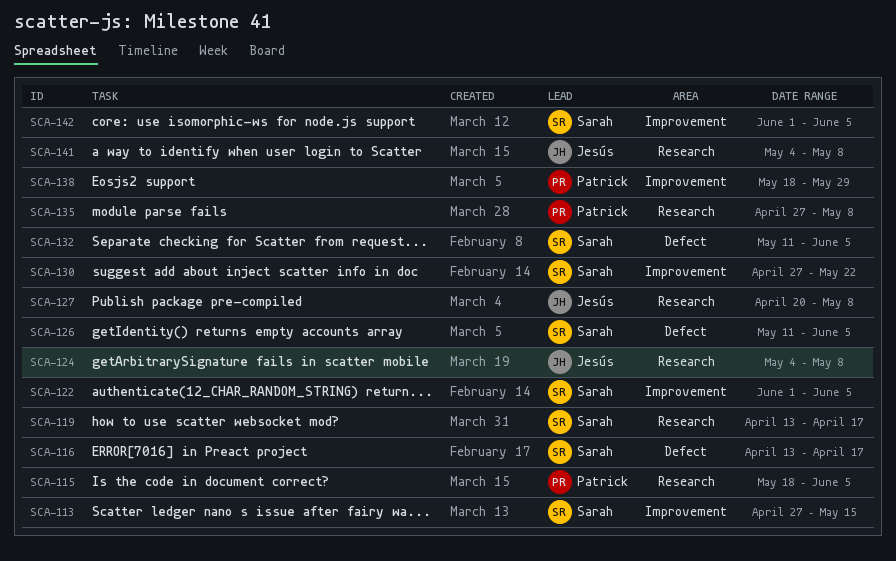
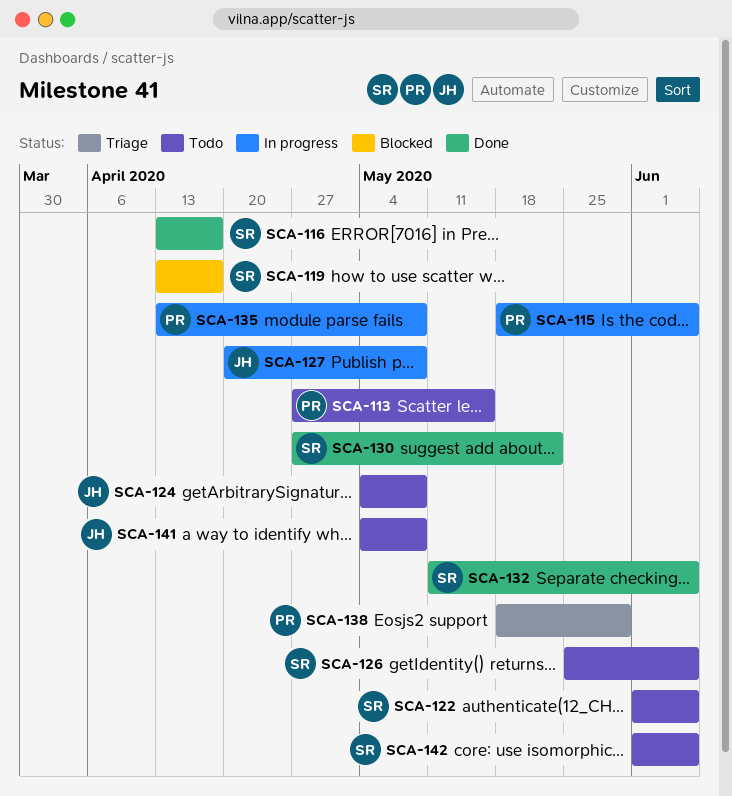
SCA-113, owner: Sarah -> Patrick
SCA-126, start: May 11 -> May 25
SCA-135, start: Apr 27 -> Apr 13

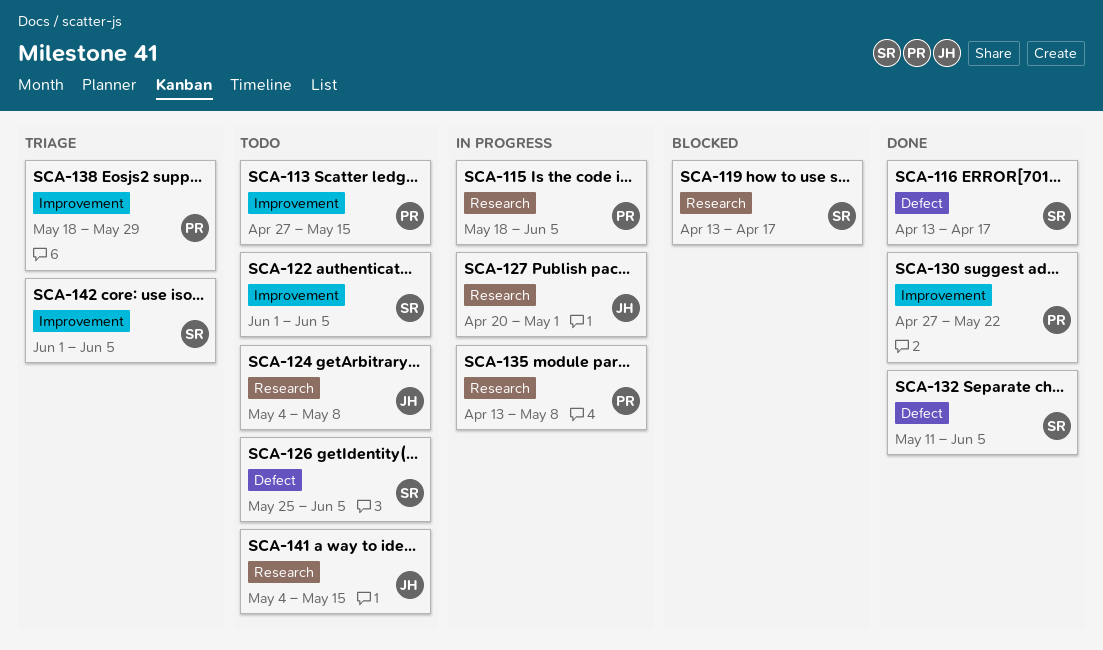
SCA-127, due: May 8 -> May 1
SCA-130, owner: SR -> PR
SCA-141, due: May 8 -> May 15
SCA-142, status: Todo -> Triage

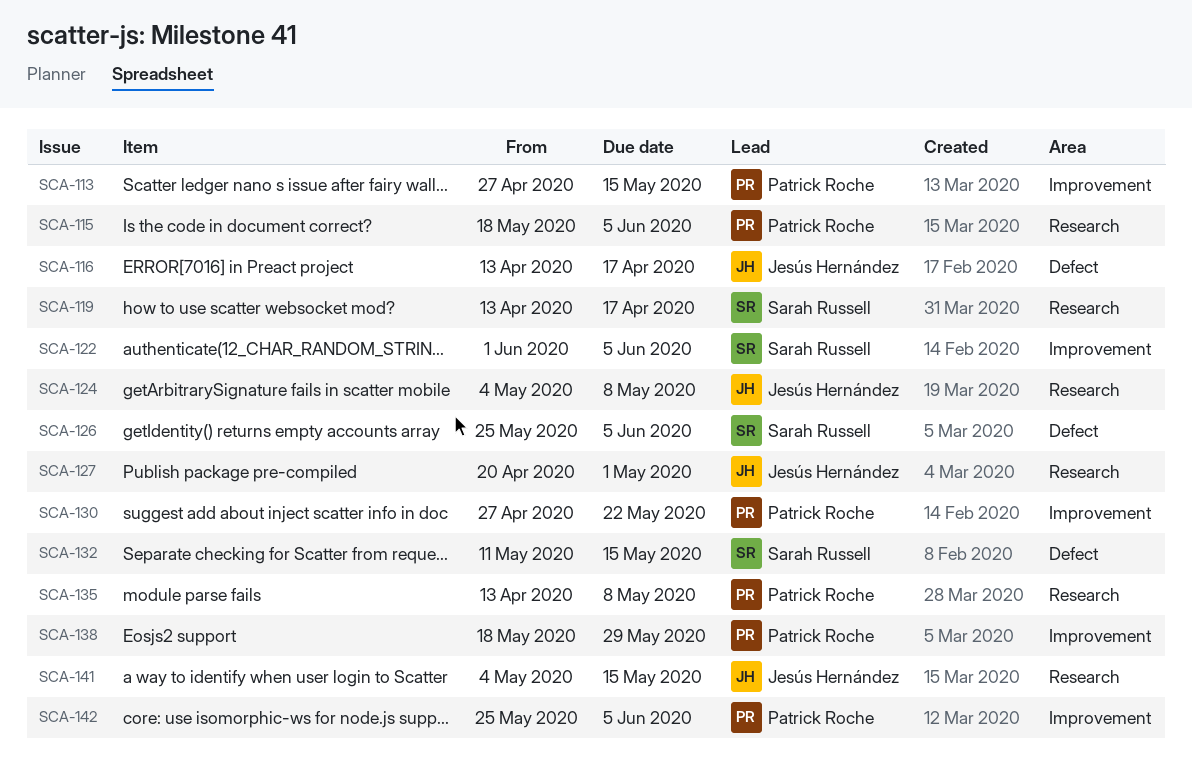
SCA-116, owner: Sarah Russell -> Jesús Hernández
SCA-132, due: Jun 5 -> May 15
SCA-142, owner: Sarah Russell -> Patrick Roche
SCA-142, start: Jun 1 -> May 25

